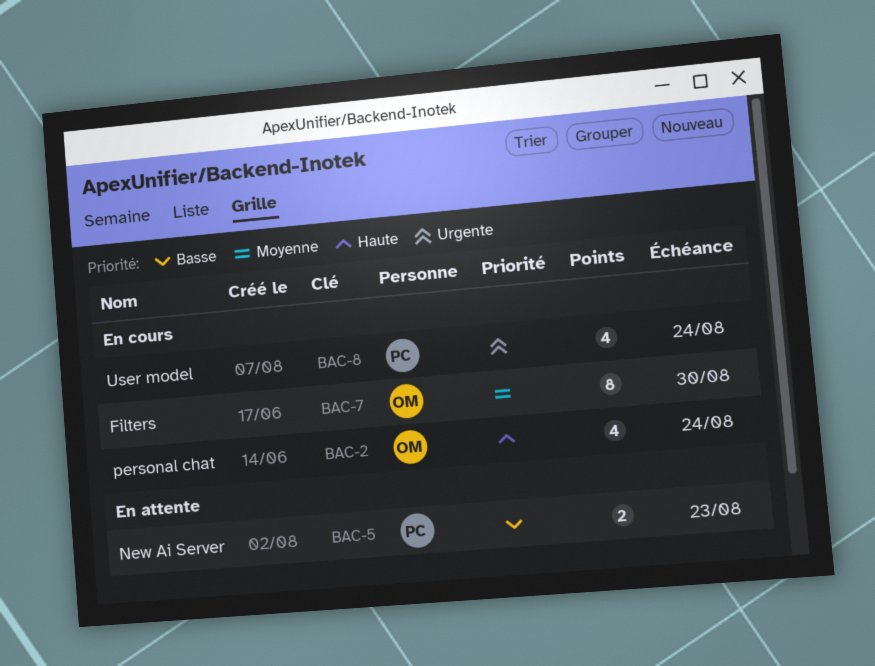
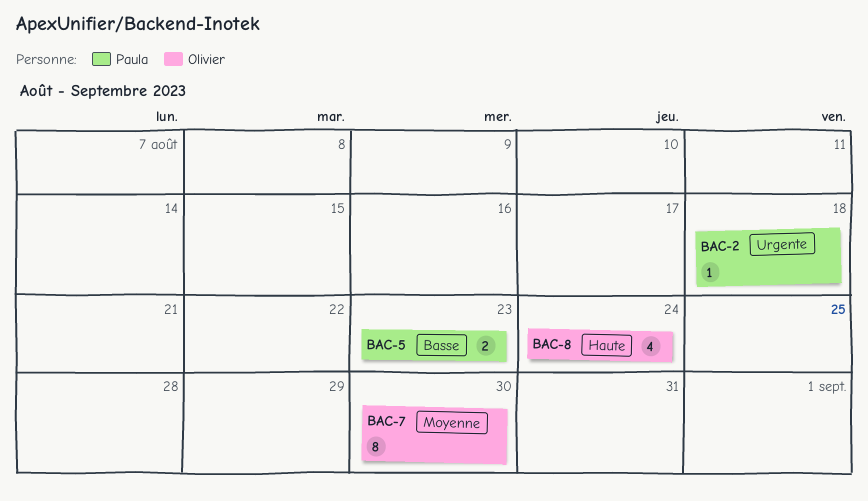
BAC-2, owner: Olivier -> Paula
BAC-2, priority: Haute -> Urgente
BAC-2, estimate: 4 -> 1
BAC-2, due: Aug 24 -> Aug 18
BAC-8, owner: Paula -> Olivier
BAC-8, priority: Urgente -> Haute

